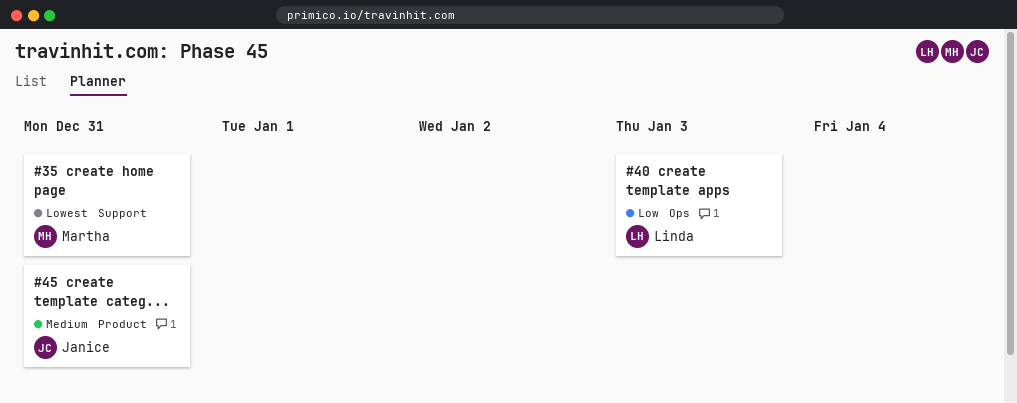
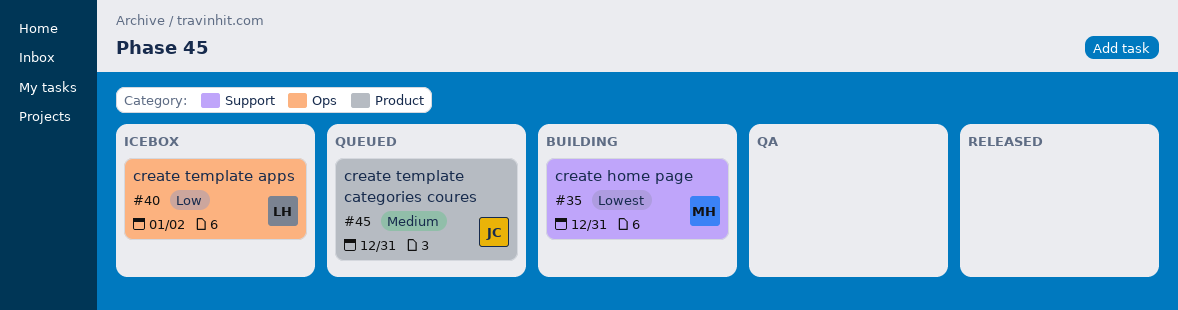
#40, due: Jan 3 -> Jan 2

